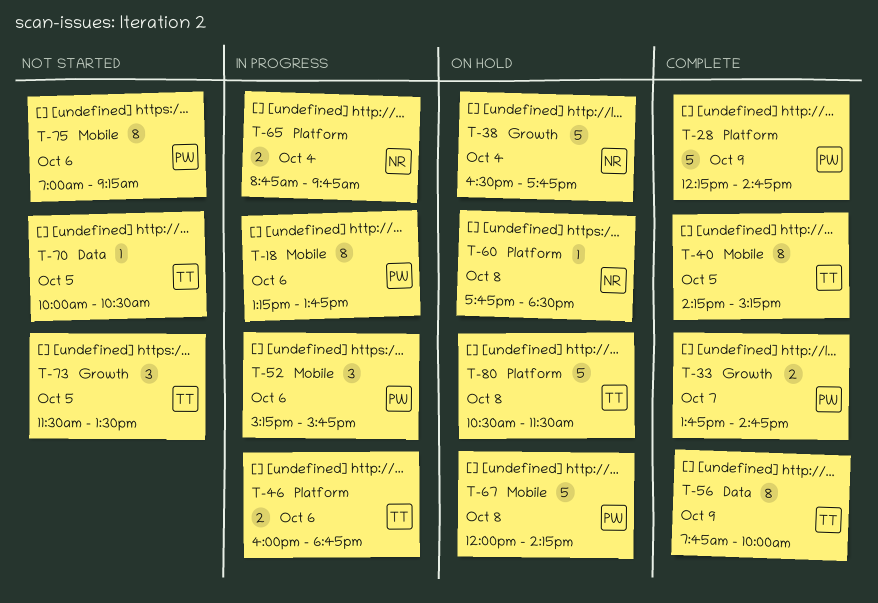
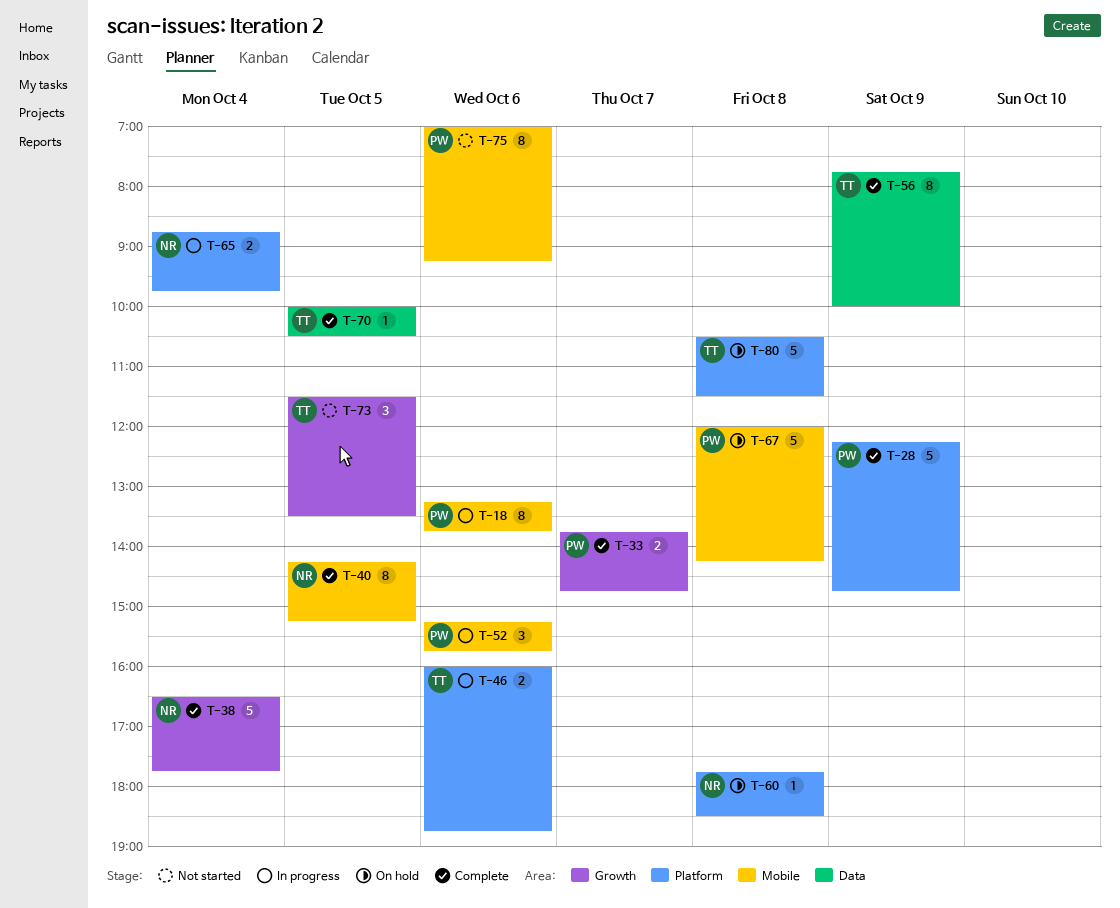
T-38, status: On hold -> Complete
T-40, owner: TT -> NR
T-70, status: Not started -> Complete

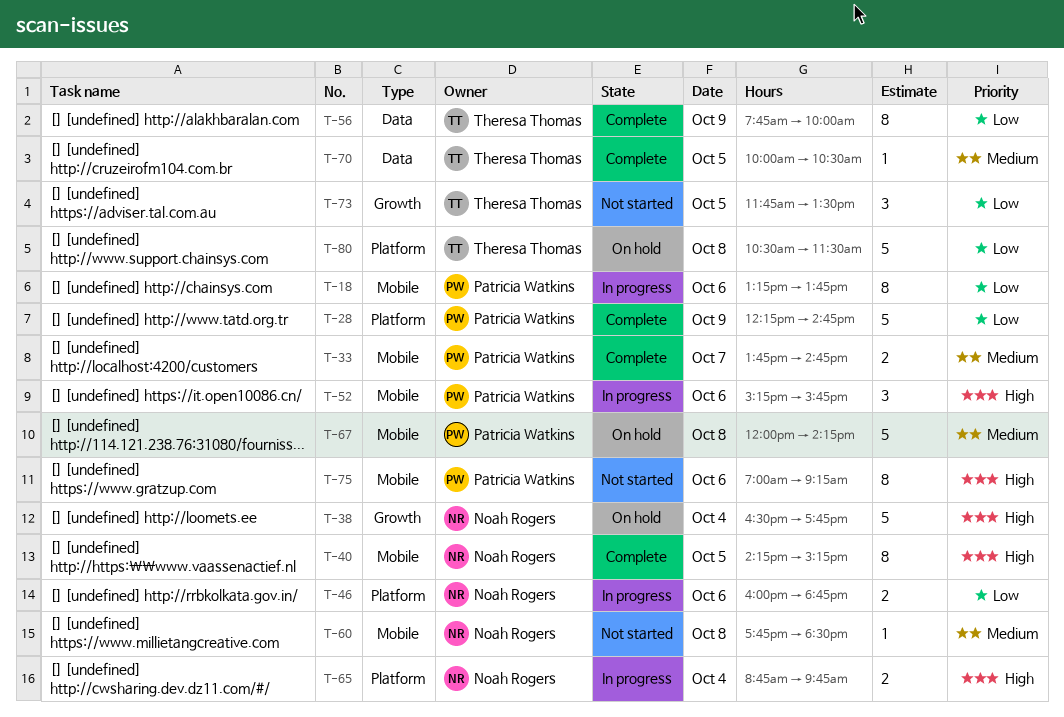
T-33, label: Growth -> Mobile
T-38, status: Complete -> On hold
T-46, owner: Theresa Thomas -> Noah Rogers
T-60, status: On hold -> Not started
T-60, label: Platform -> Mobile
T-73, begins: 11:30 -> 11:45

